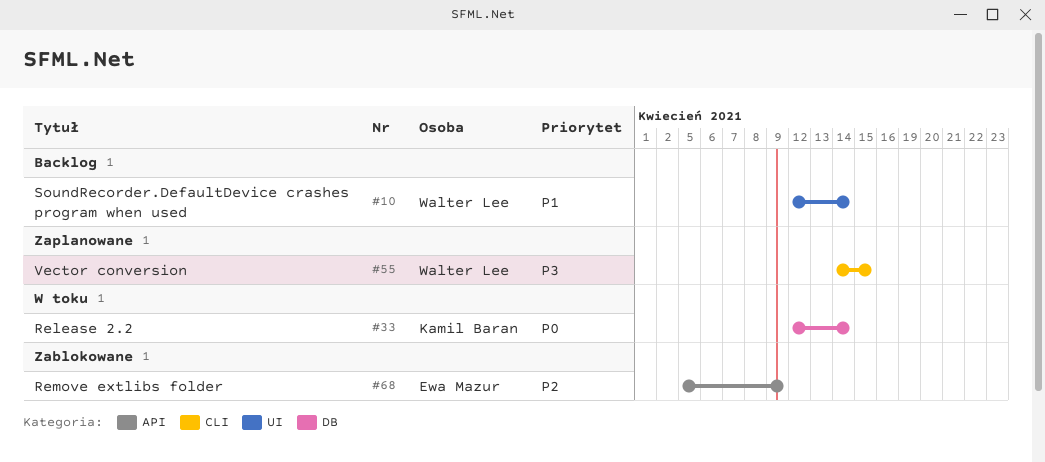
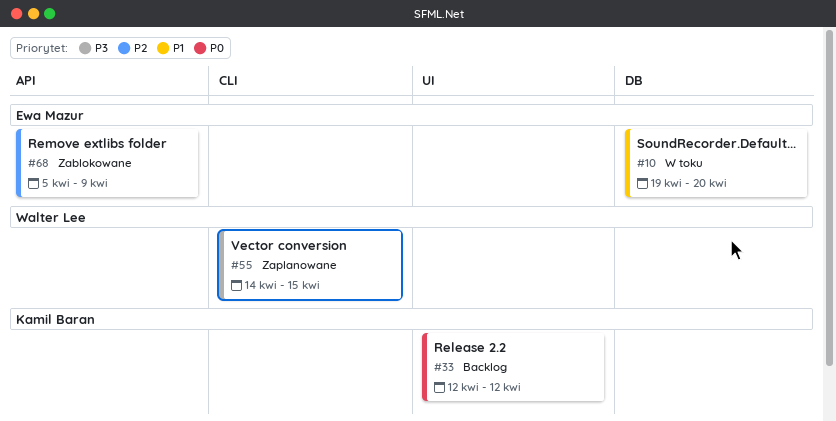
#10, status: Backlog -> W toku
#10, owner: Walter Lee -> Ewa Mazur
#10, label: UI -> DB
#10, start: Apr 12 -> Apr 19
#10, due: Apr 14 -> Apr 20
#33, status: W toku -> Backlog
#33, label: DB -> UI
#33, due: Apr 14 -> Apr 12

